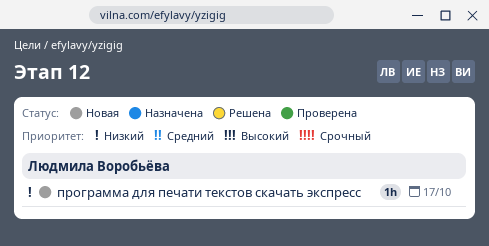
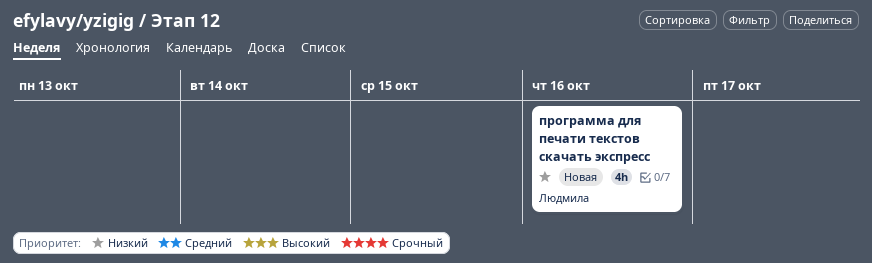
программа для печати текстов скачать экспресс, estimate: 1h -> 4h
программа для печати текстов скачать экспресс, due: Oct 17 -> Oct 16

